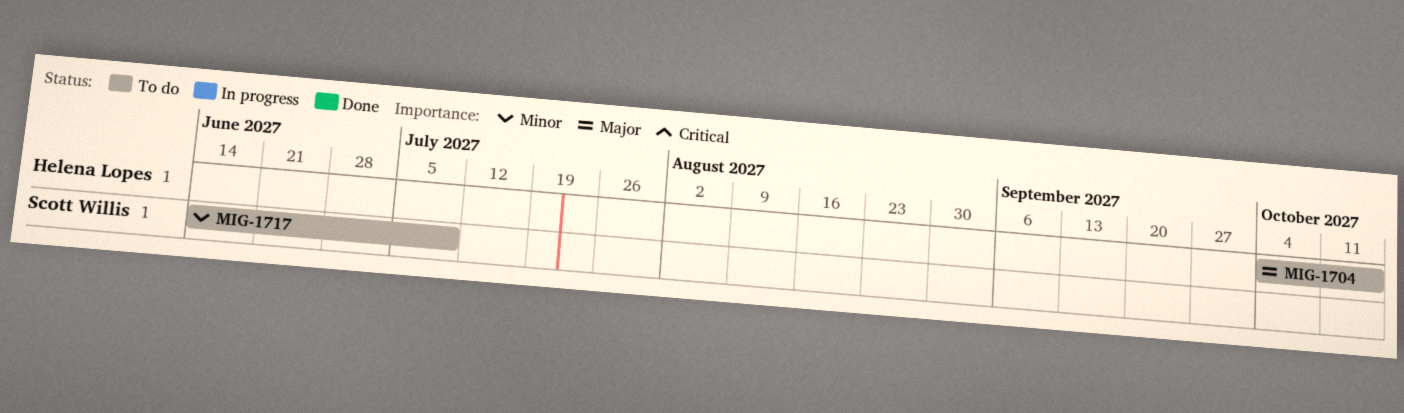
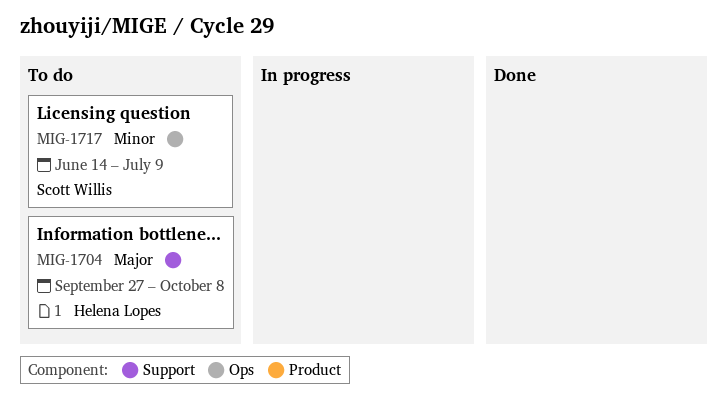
MIG-1704, start: Oct 4 -> Sep 27
MIG-1704, due: Oct 15 -> Oct 8

